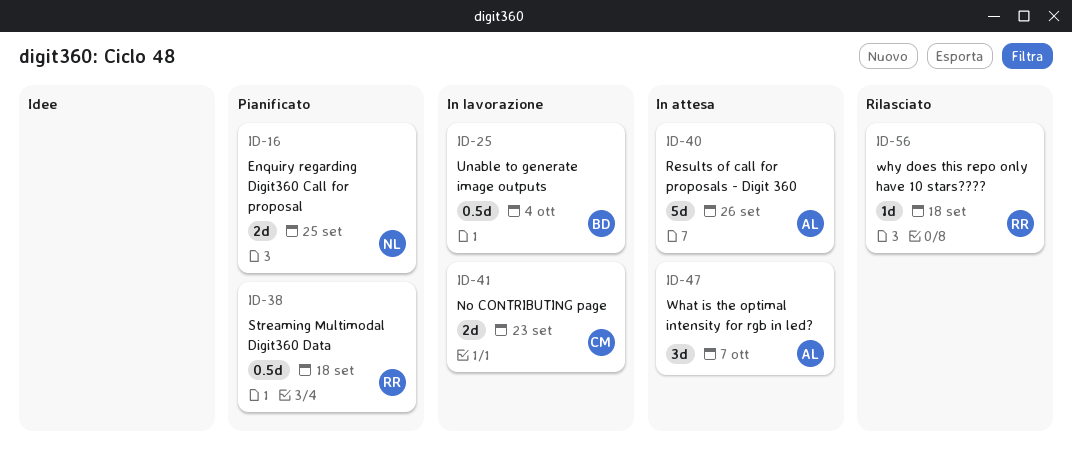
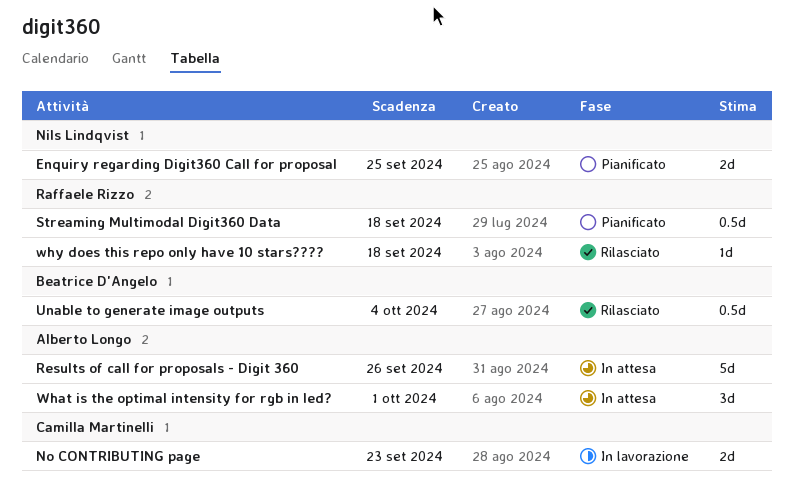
Unable to generate image outputs, status: In lavorazione -> Rilasciato
What is the optimal intensity for rgb in led?, due: Oct 7 -> Oct 1

